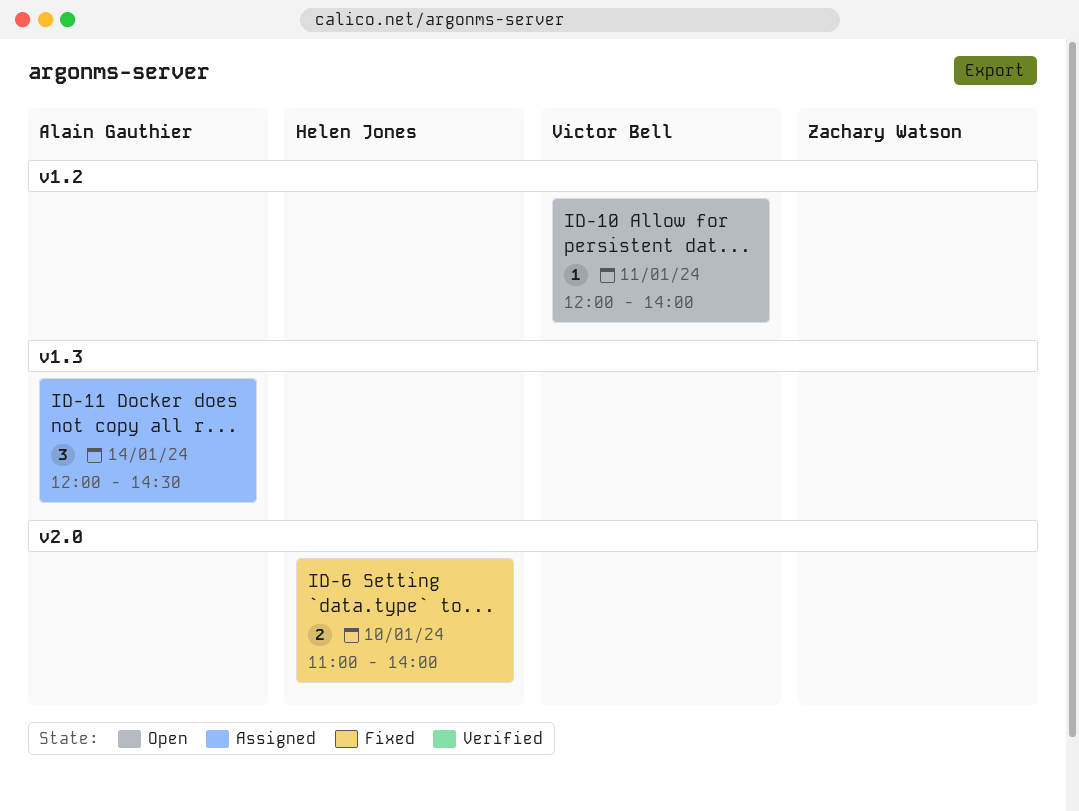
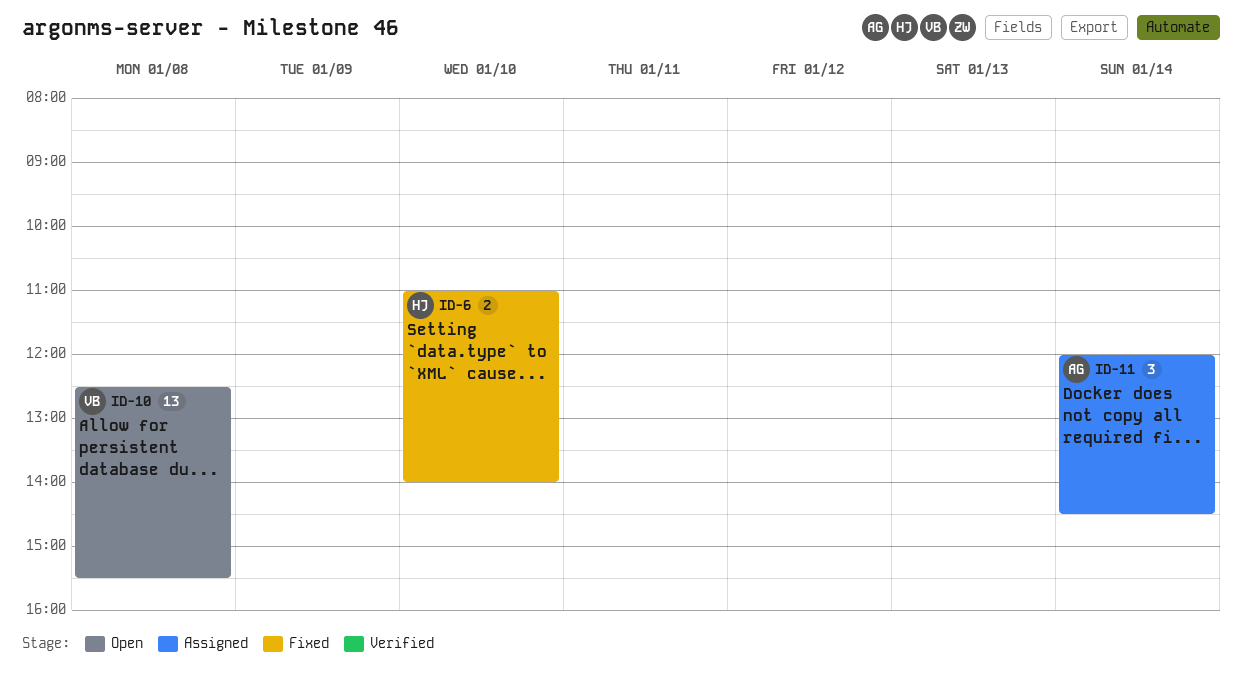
ID-10, estimate: 1 -> 13
ID-10, day: Jan 11 -> Jan 8
ID-10, begins: 12:00 -> 12:30
ID-10, ends: 14:00 -> 15:30

